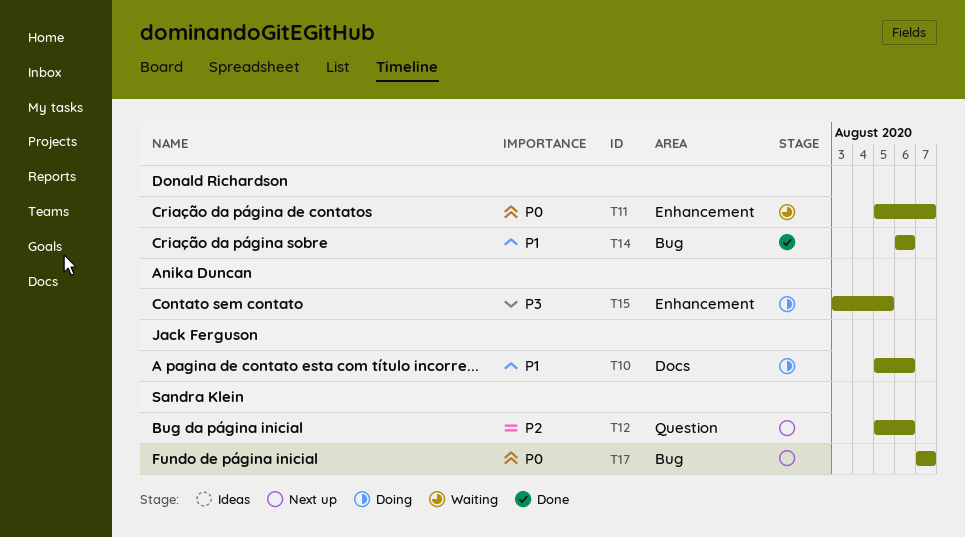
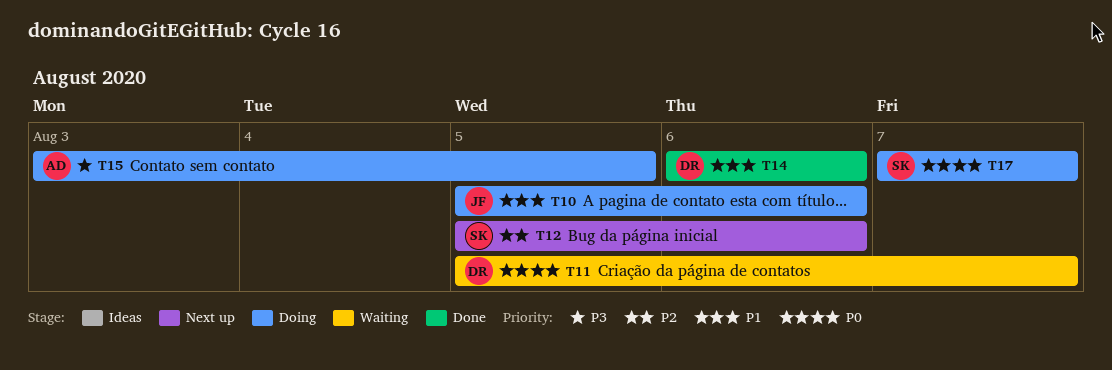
T17, status: Next up -> Doing

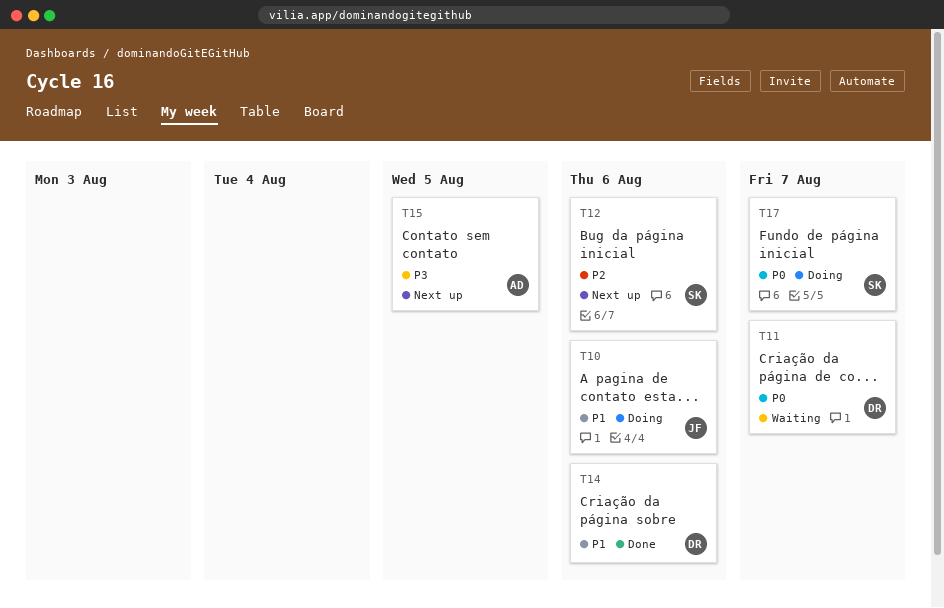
T15, status: Doing -> Next up

